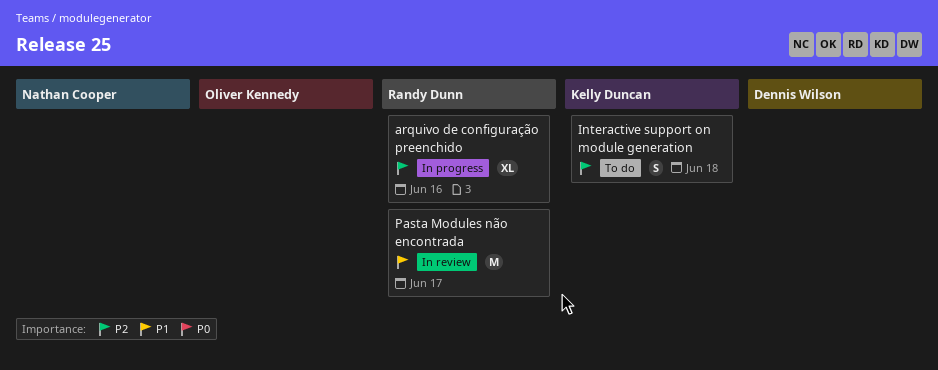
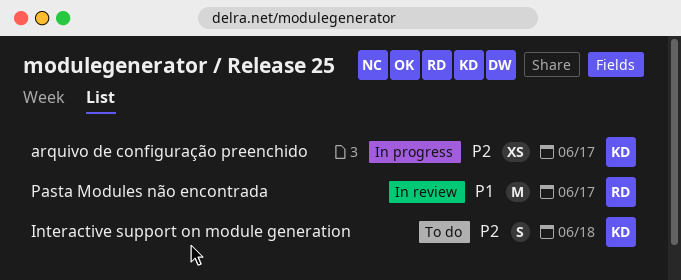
arquivo de configuração preenchido, owner: Randy Dunn -> Kelly Duncan
arquivo de configuração preenchido, estimate: XL -> XS
arquivo de configuração preenchido, due: Jun 16 -> Jun 17

